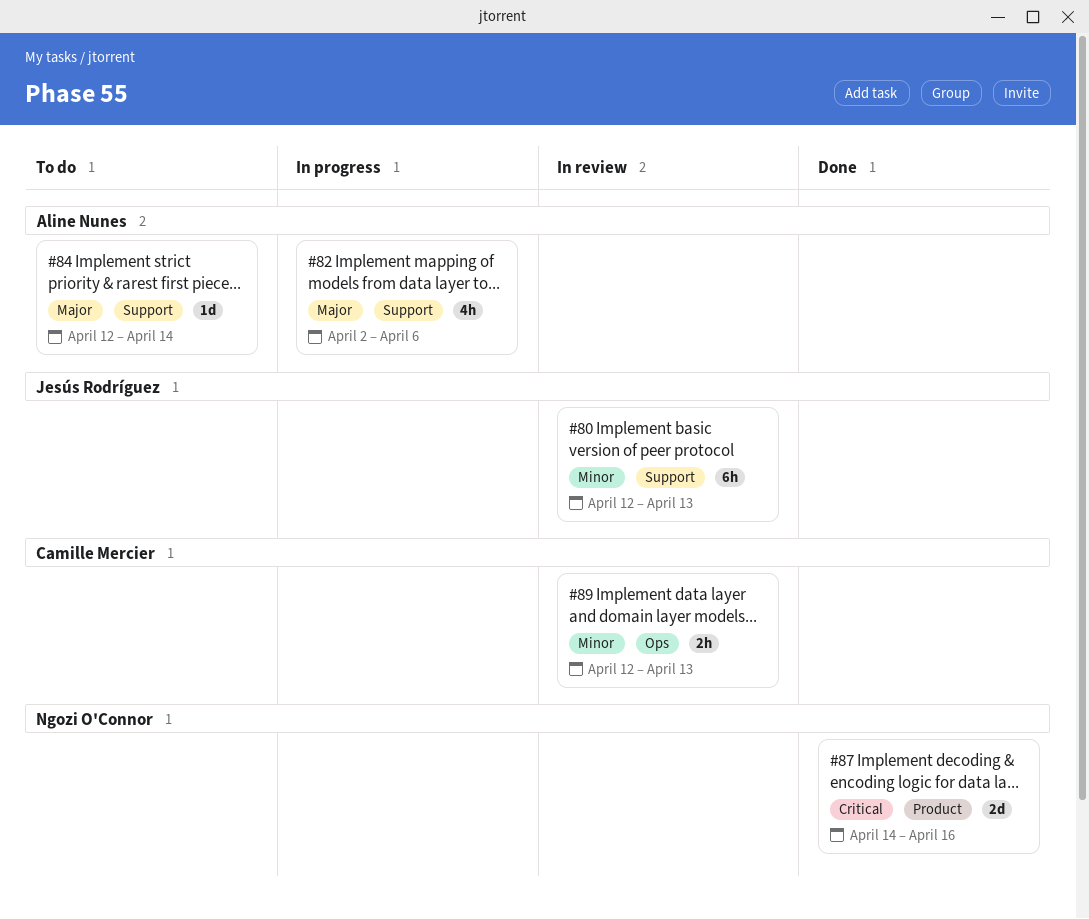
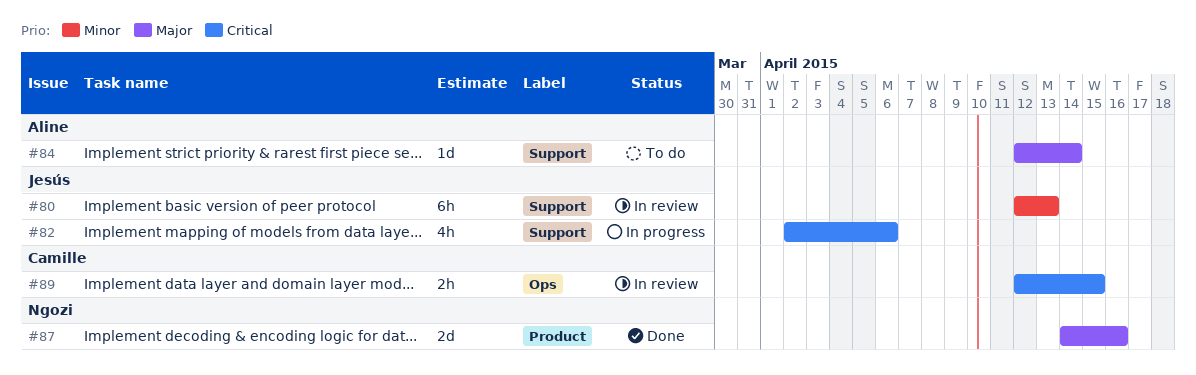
#82, owner: Aline Nunes -> Jesús Rodríguez
#82, priority: Major -> Critical
#87, priority: Critical -> Major
#89, priority: Minor -> Critical
#89, due: Apr 13 -> Apr 15

